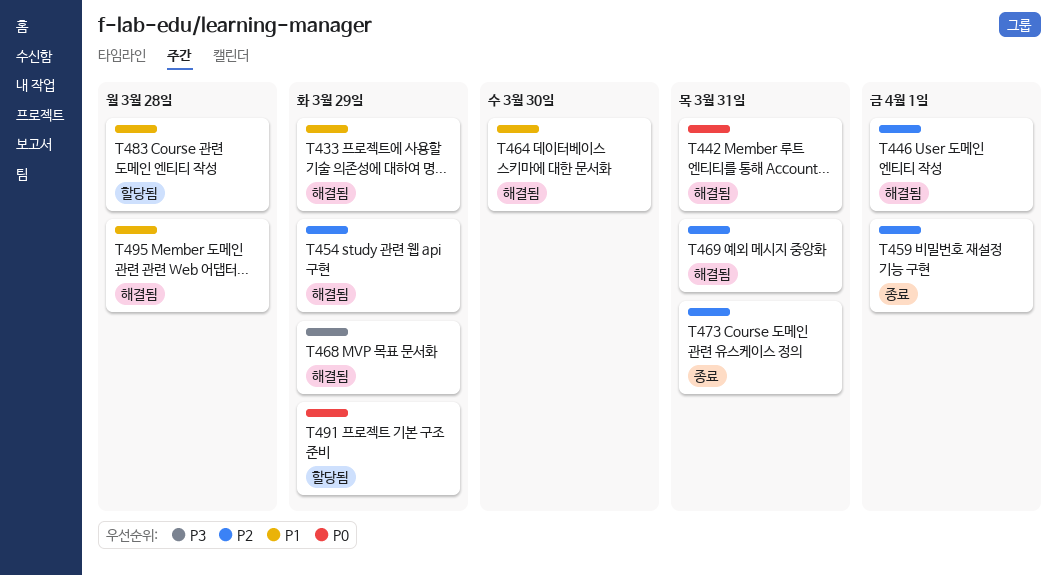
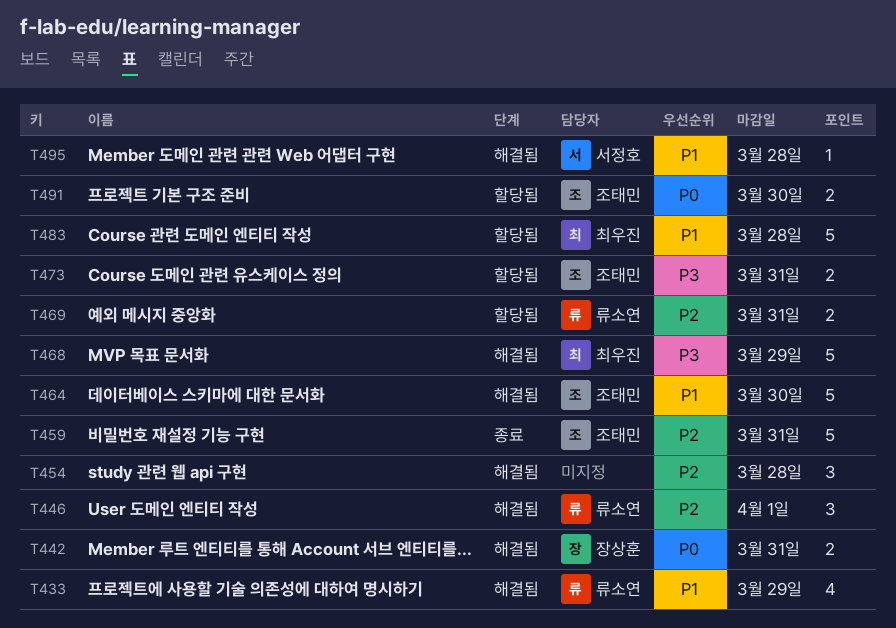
T454, due: Mar 29 -> Mar 28
T459, due: Apr 1 -> Mar 31
T469, status: 해결됨 -> 할당됨
T473, status: 종료 -> 할당됨
T473, priority: P2 -> P3
T491, due: Mar 29 -> Mar 30

